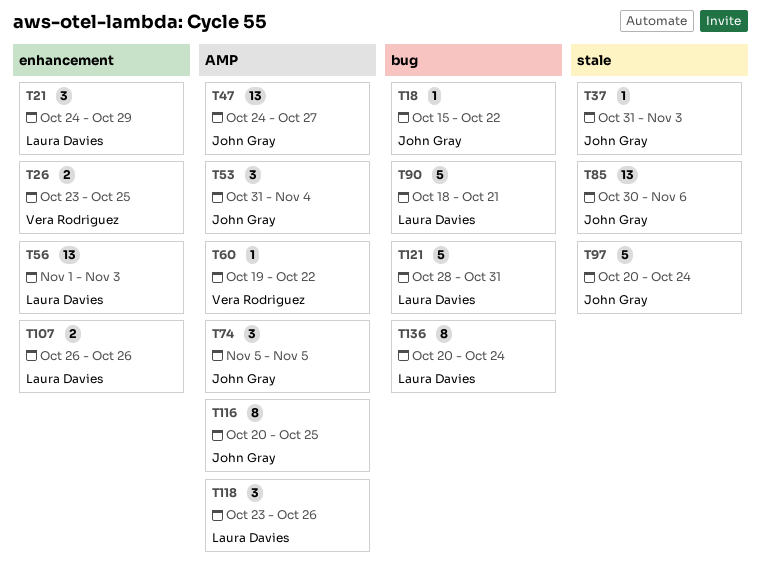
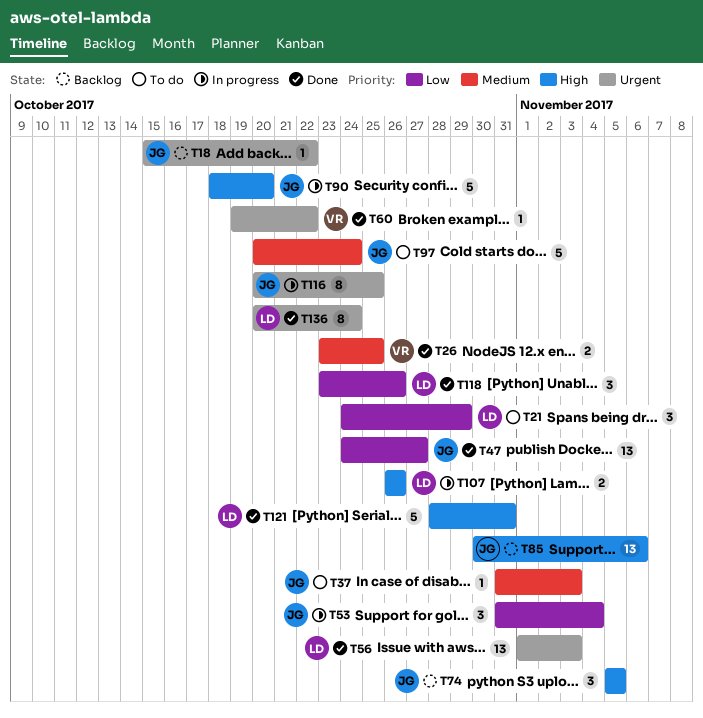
T90, owner: Laura Davies -> John Gray
T90, due: Oct 21 -> Oct 20

